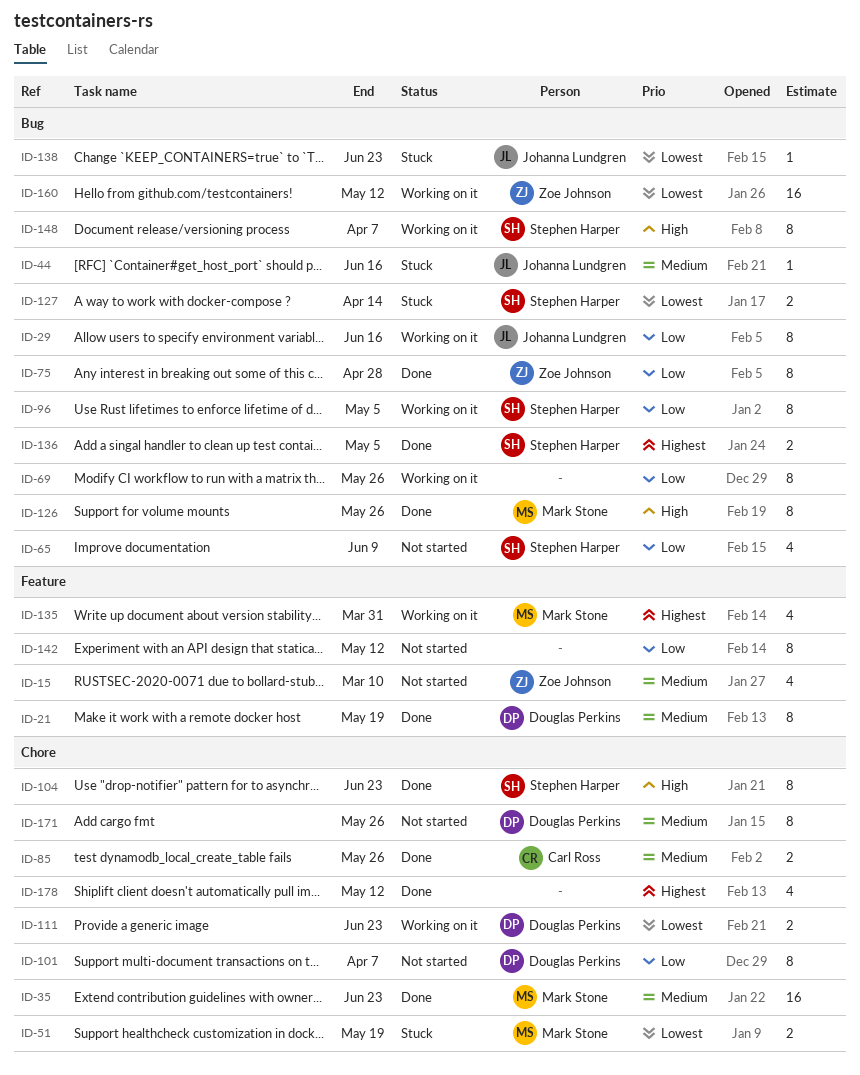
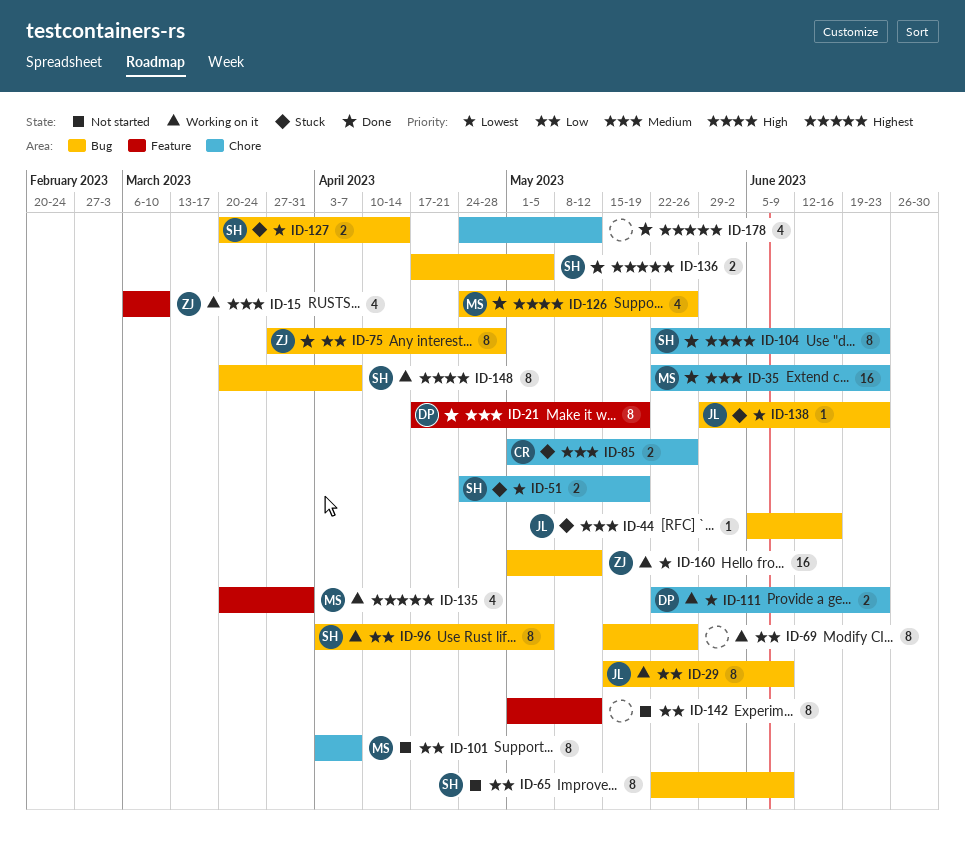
ID-15, status: Not started -> Working on it
ID-29, due: Jun 16 -> Jun 9
ID-51, owner: Mark Stone -> Stephen Harper
ID-65, estimate: 4 -> 8
ID-85, status: Done -> Stuck
ID-101, owner: Douglas Perkins -> Mark Stone
ID-126, estimate: 8 -> 4
ID-171: present -> none

